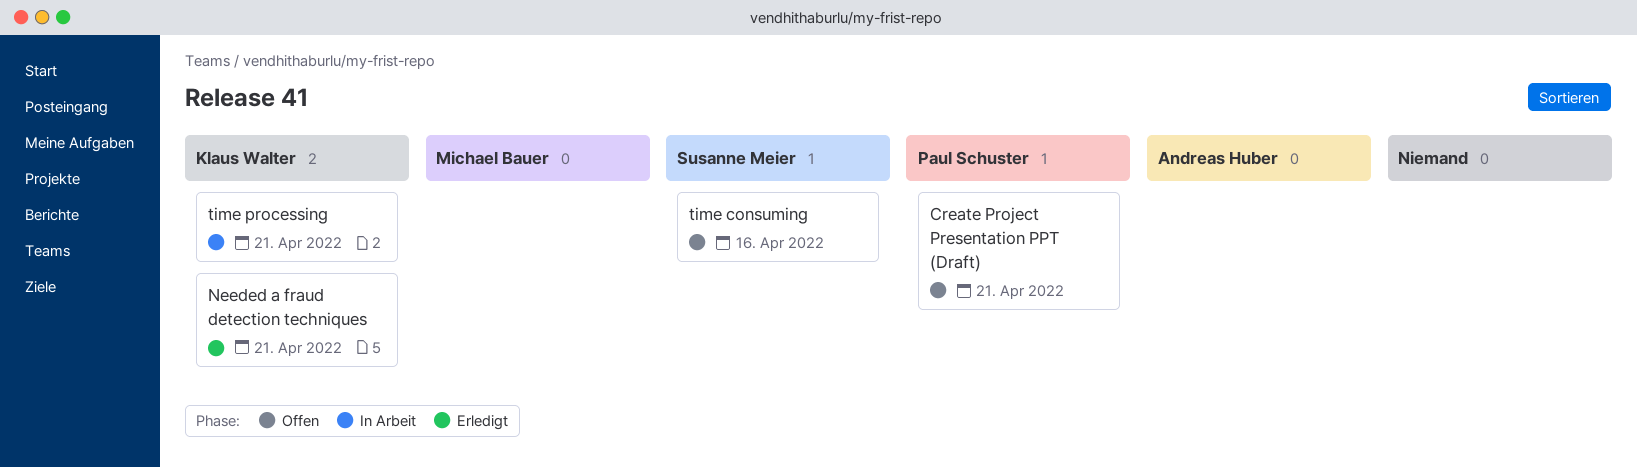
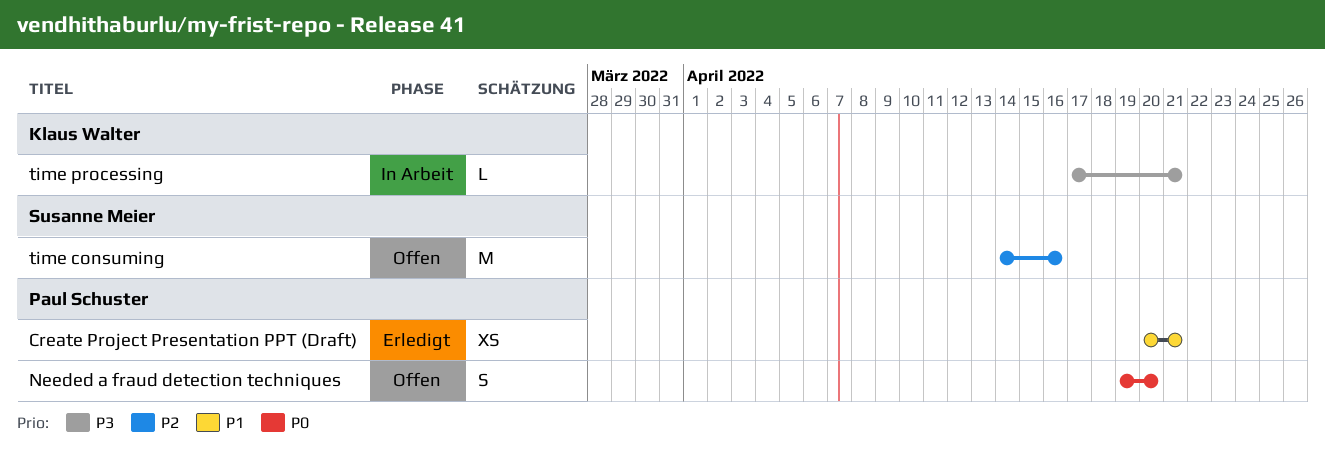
Create Project Presentation PPT (Draft), status: Offen -> Erledigt
Needed a fraud detection techniques, status: Erledigt -> Offen
Needed a fraud detection techniques, owner: Klaus Walter -> Paul Schuster
Needed a fraud detection techniques, due: Apr 21 -> Apr 20

